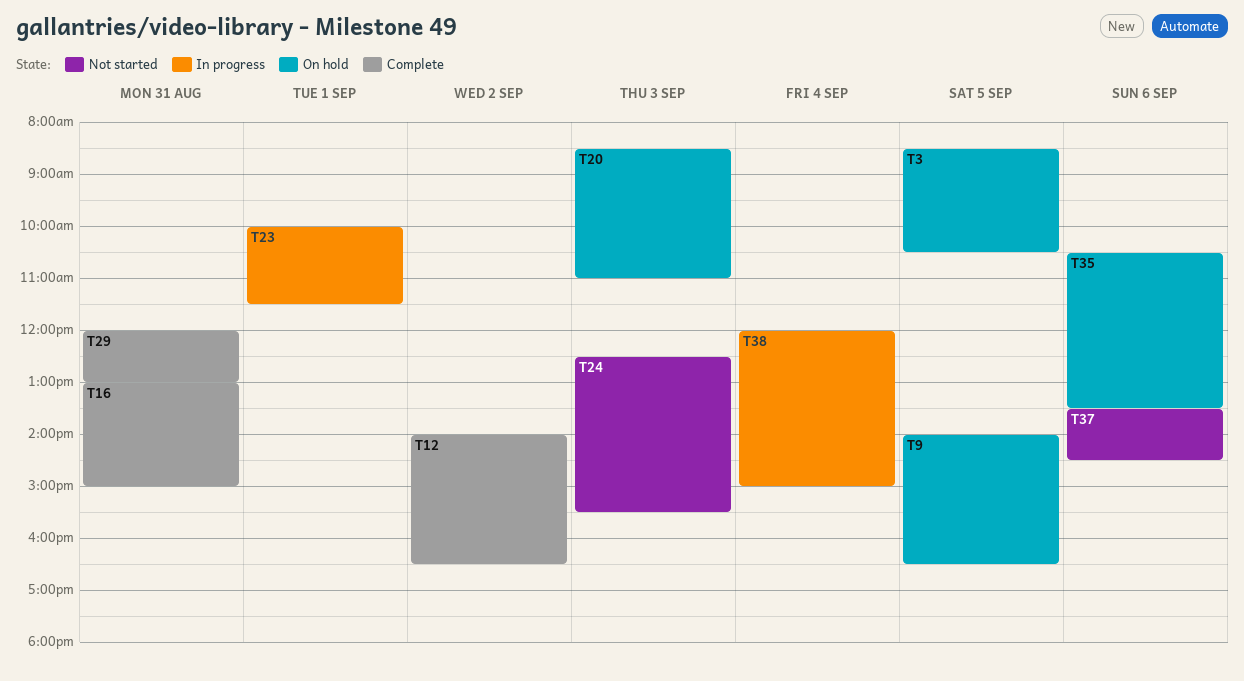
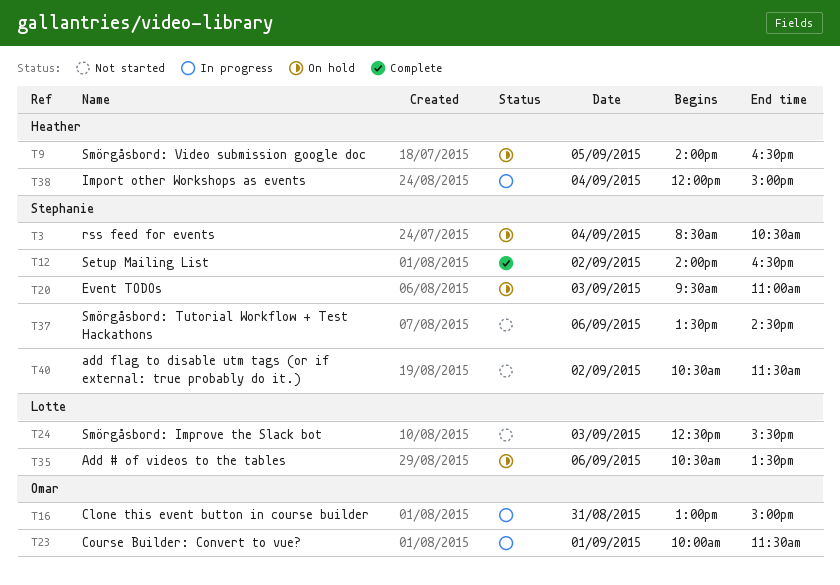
T3, day: Sep 5 -> Sep 4
T16, status: Complete -> In progress
T20, begins: 08:30 -> 09:30
T29: present -> none
T40: none -> present

